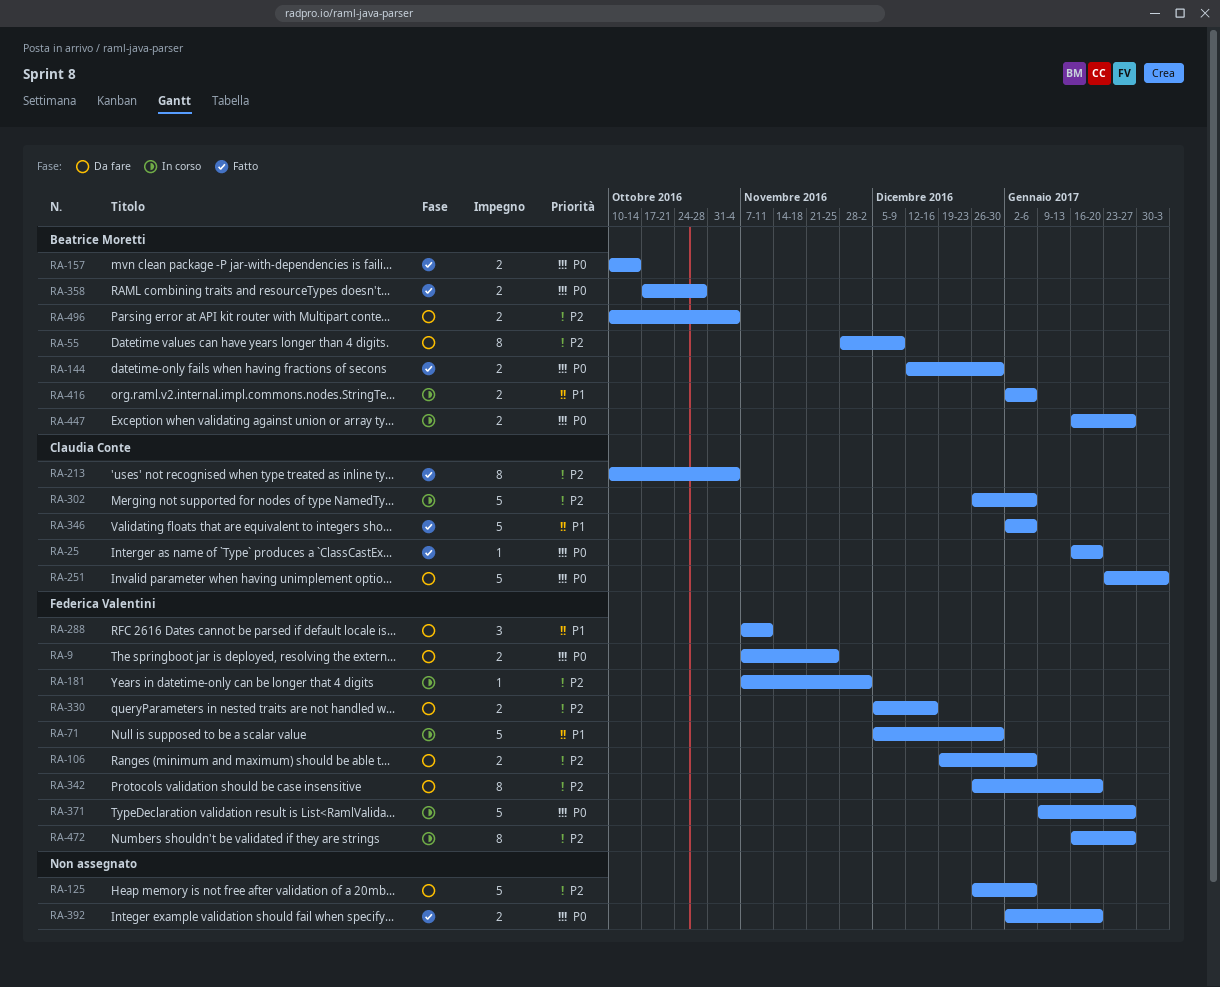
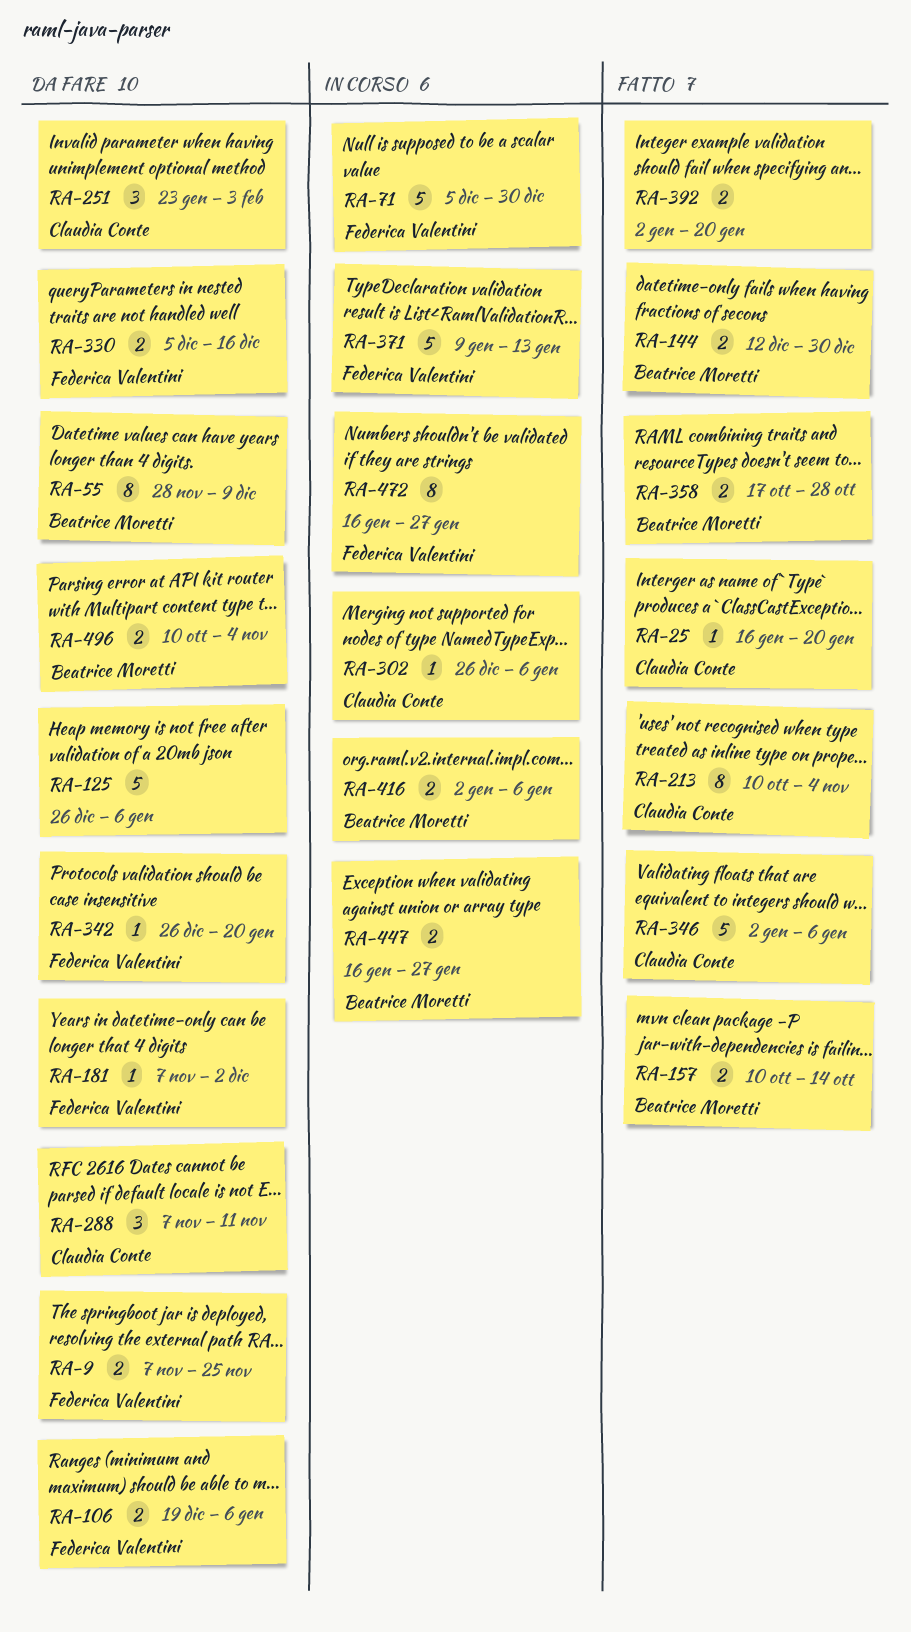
RA-181, status: In corso -> Da fare
RA-251, estimate: 5 -> 3
RA-288, owner: Federica Valentini -> Claudia Conte
RA-302, estimate: 5 -> 1
RA-342, estimate: 8 -> 1
RA-371, due: Jan 27 -> Jan 13

